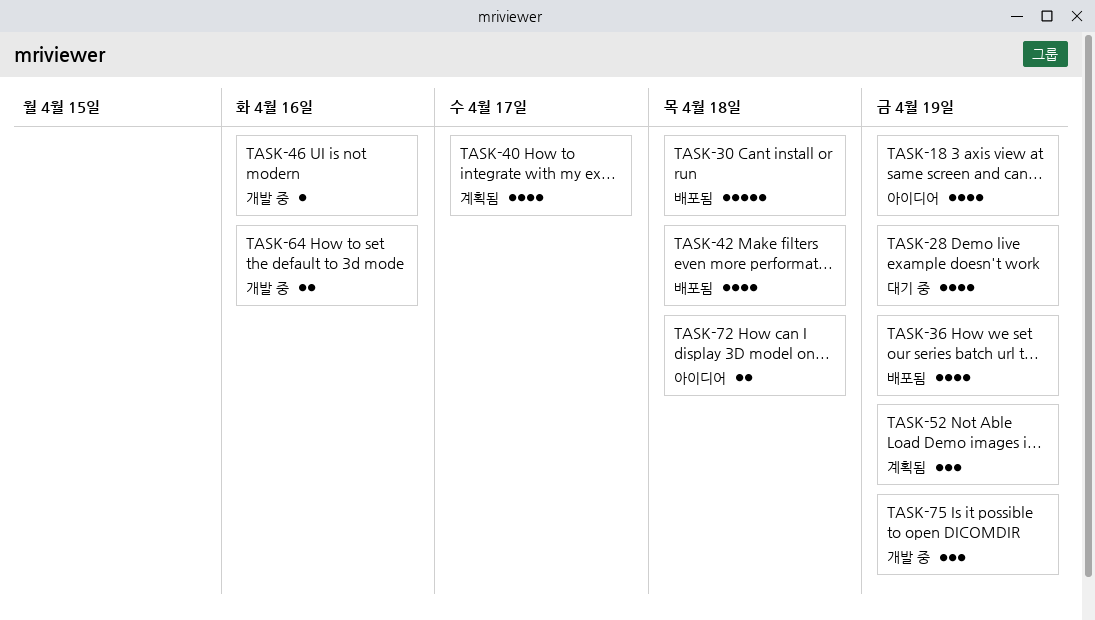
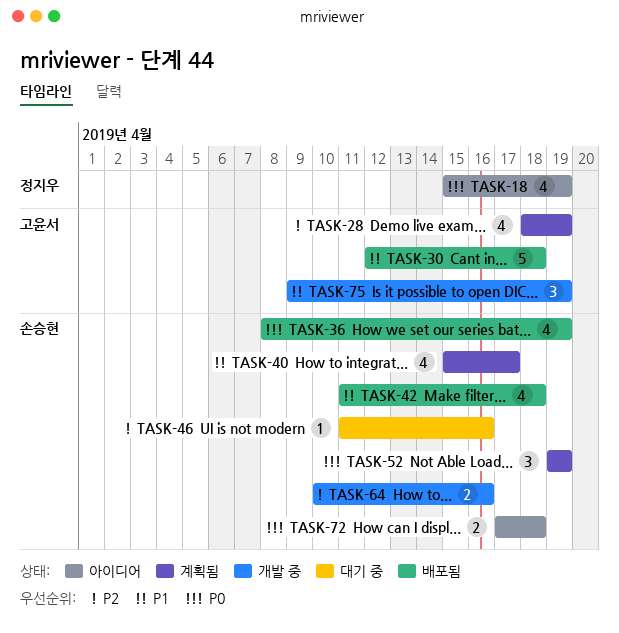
TASK-28, status: 대기 중 -> 계획됨
TASK-46, status: 개발 중 -> 대기 중

